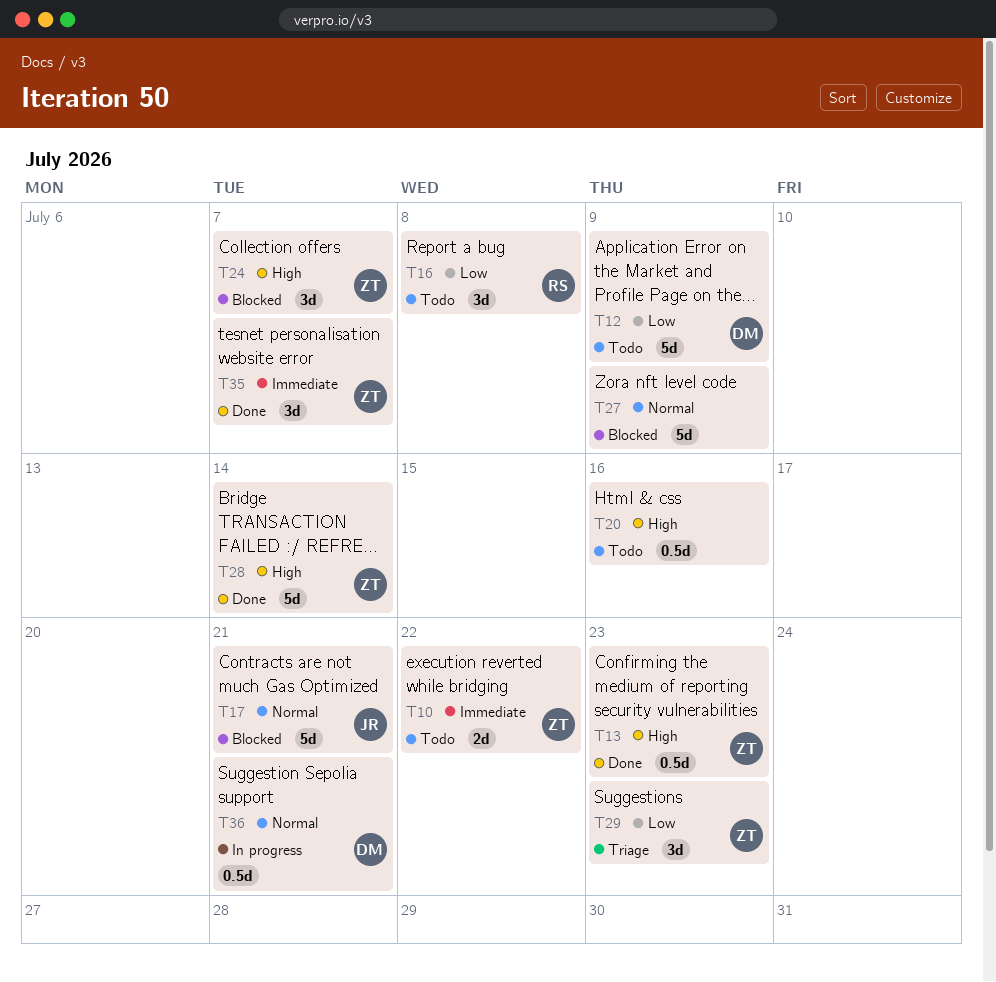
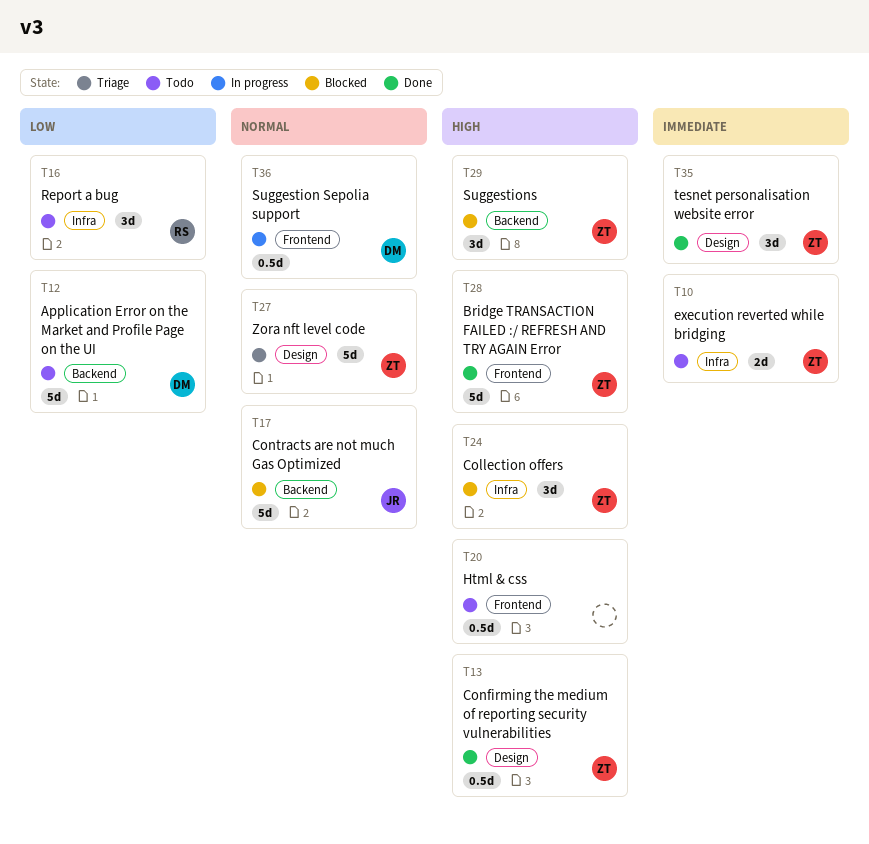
T27, status: Blocked -> Triage
T27, owner: none -> ZT
T29, status: Triage -> Blocked
T29, priority: Low -> High

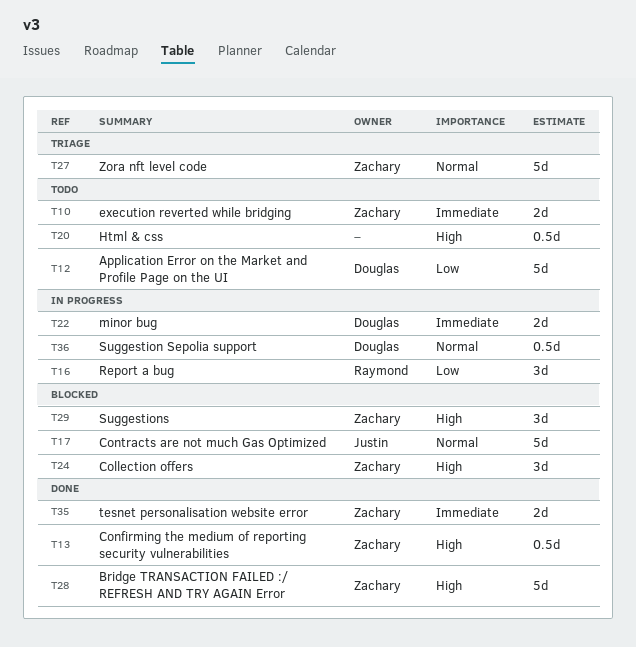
T16, status: Todo -> In progress
T22: none -> present
T35, estimate: 3d -> 2d

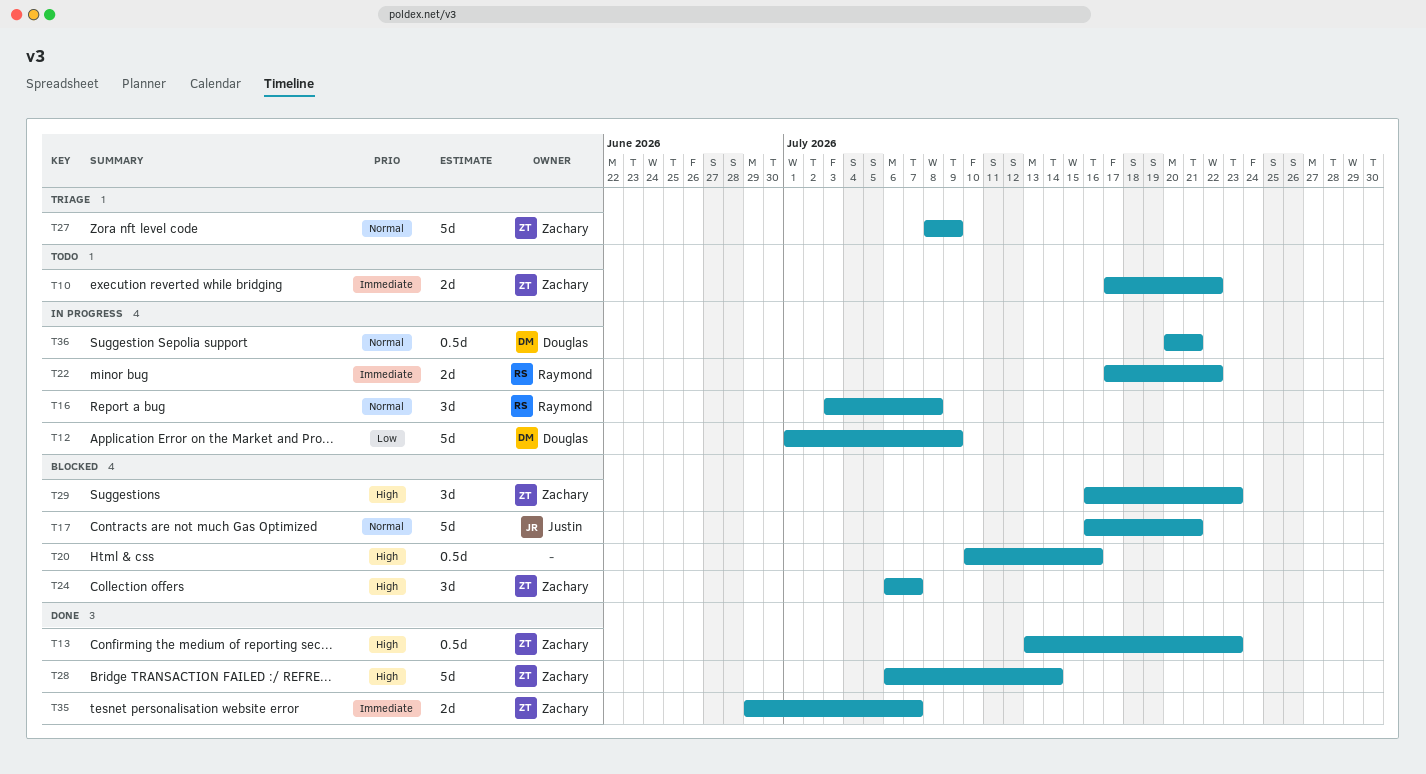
T12, status: Todo -> In progress
T16, priority: Low -> Normal
T20, status: Todo -> Blocked
T22, owner: Douglas -> Raymond

